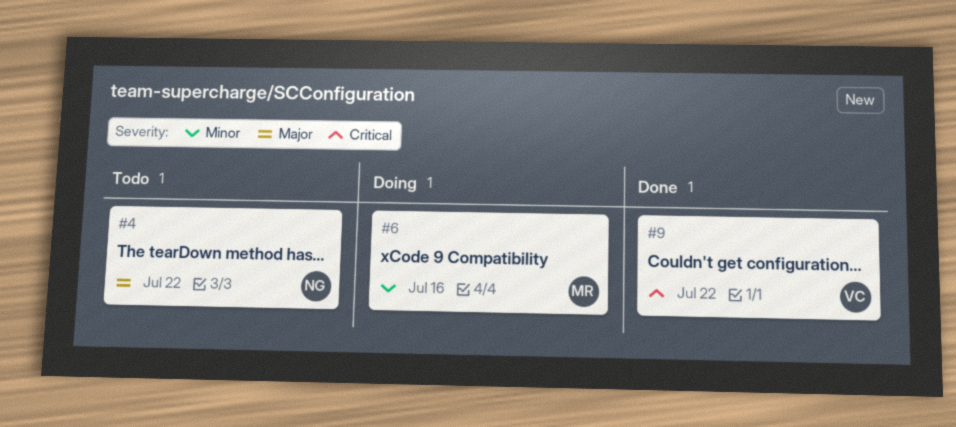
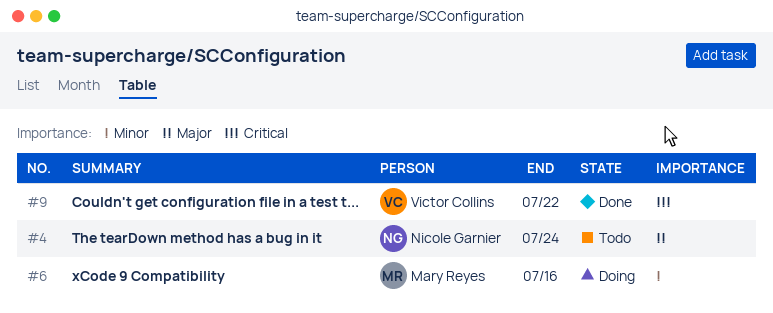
#4, due: Jul 22 -> Jul 24

